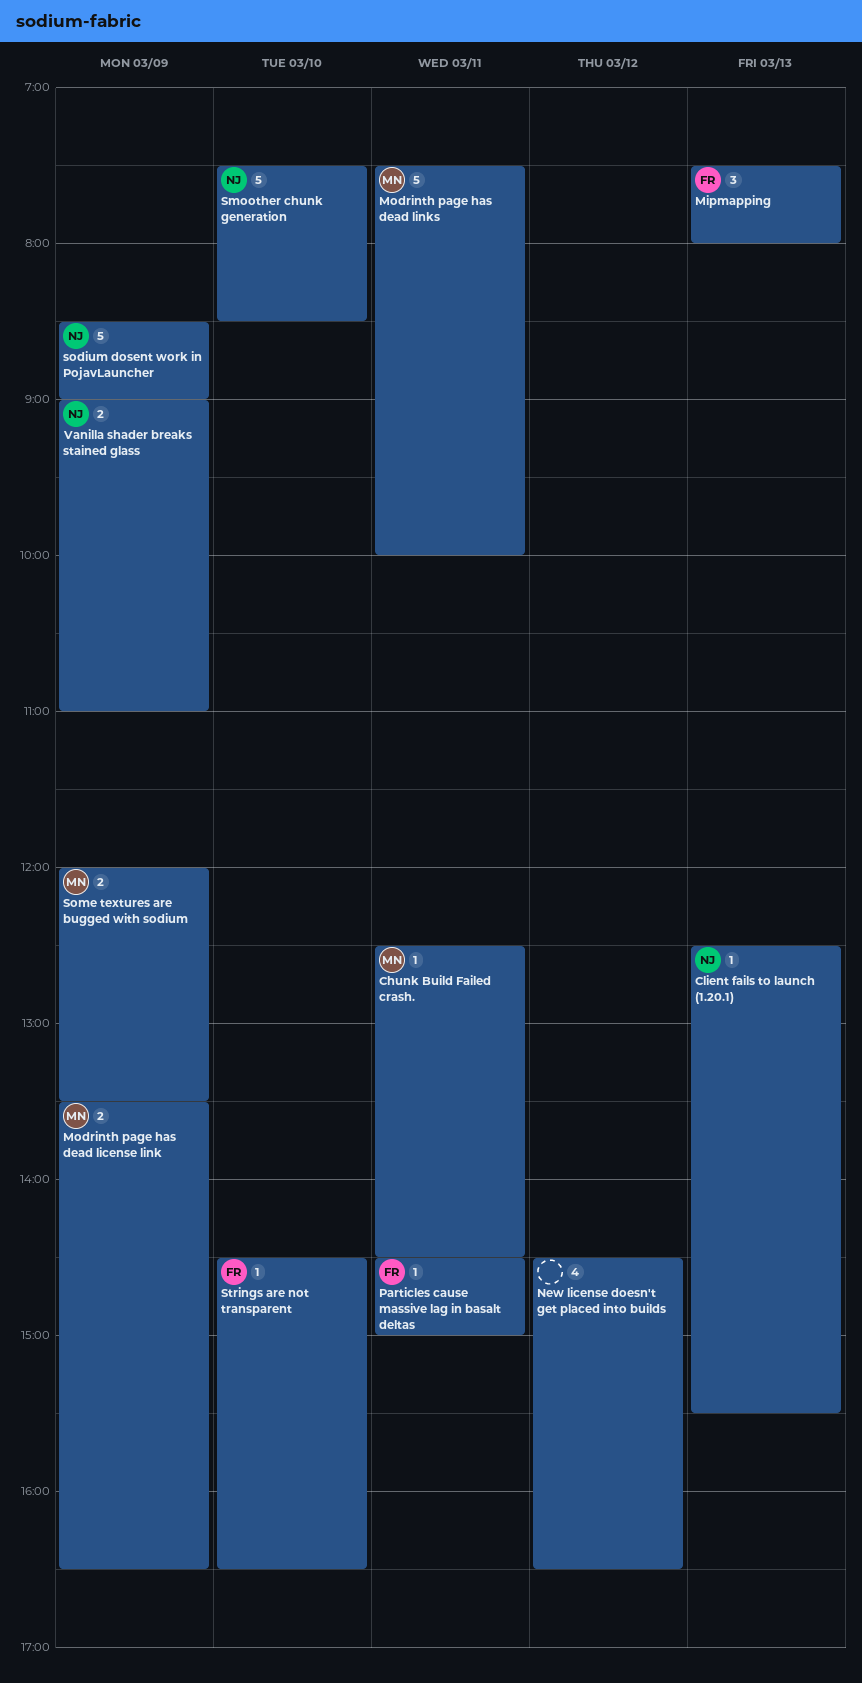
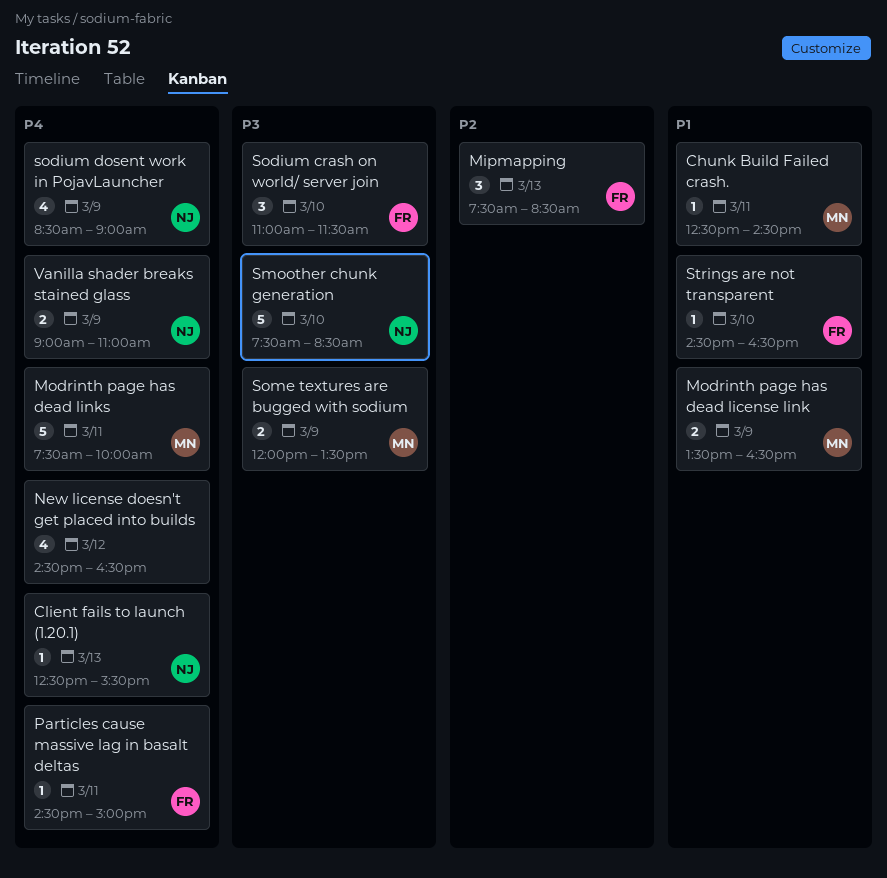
Mipmapping, ends: 08:00 -> 08:30
Sodium crash on world/ server join: none -> present
sodium dosent work in PojavLauncher, estimate: 5 -> 4

